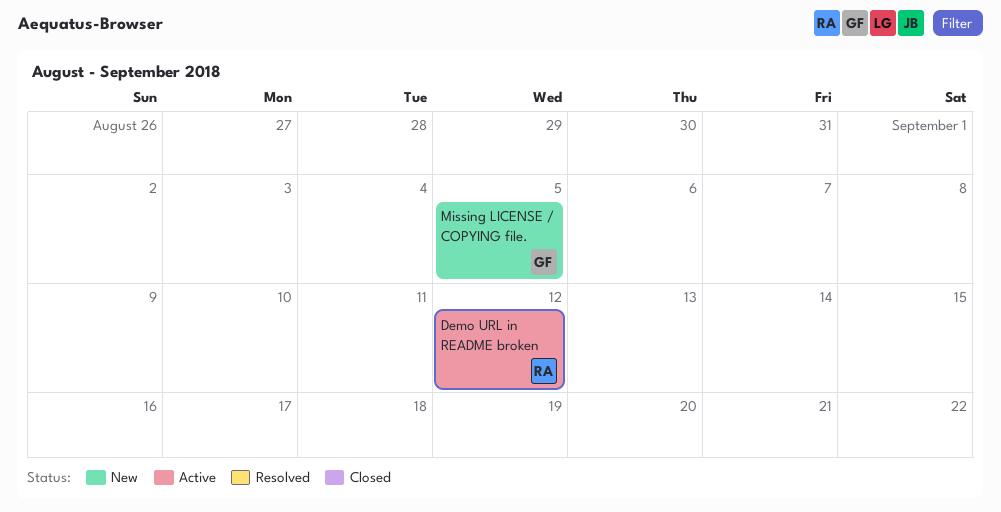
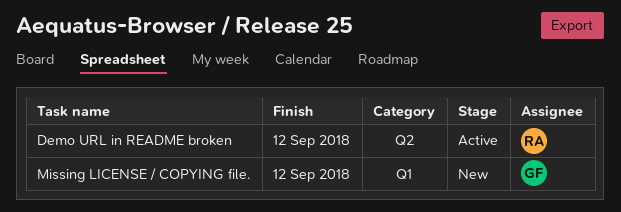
Missing LICENSE / COPYING file., due: Sep 5 -> Sep 12

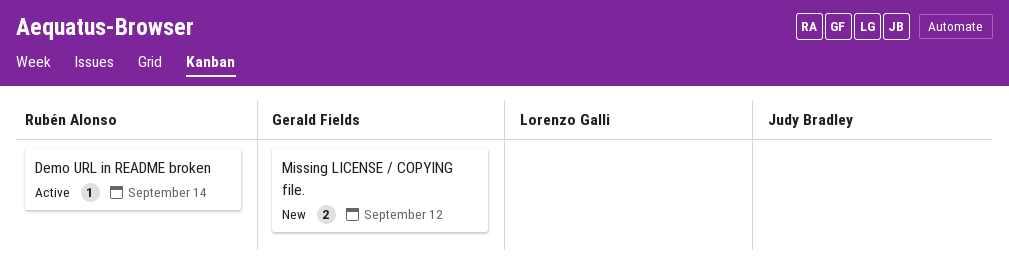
Demo URL in README broken, due: Sep 12 -> Sep 14

